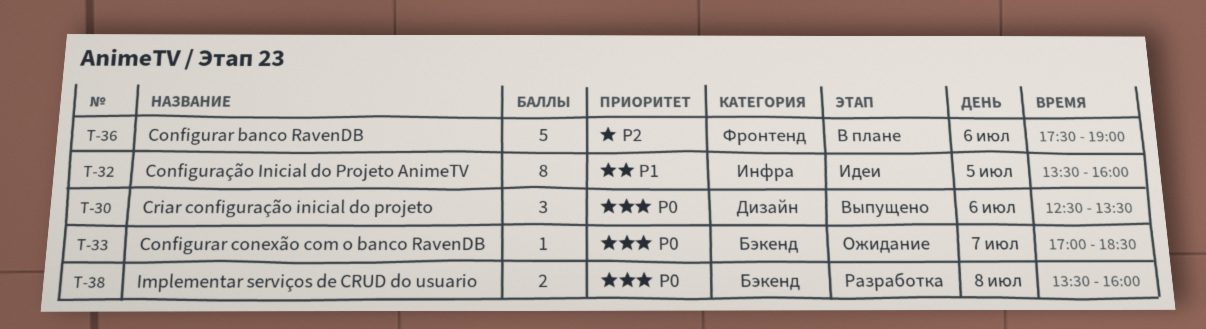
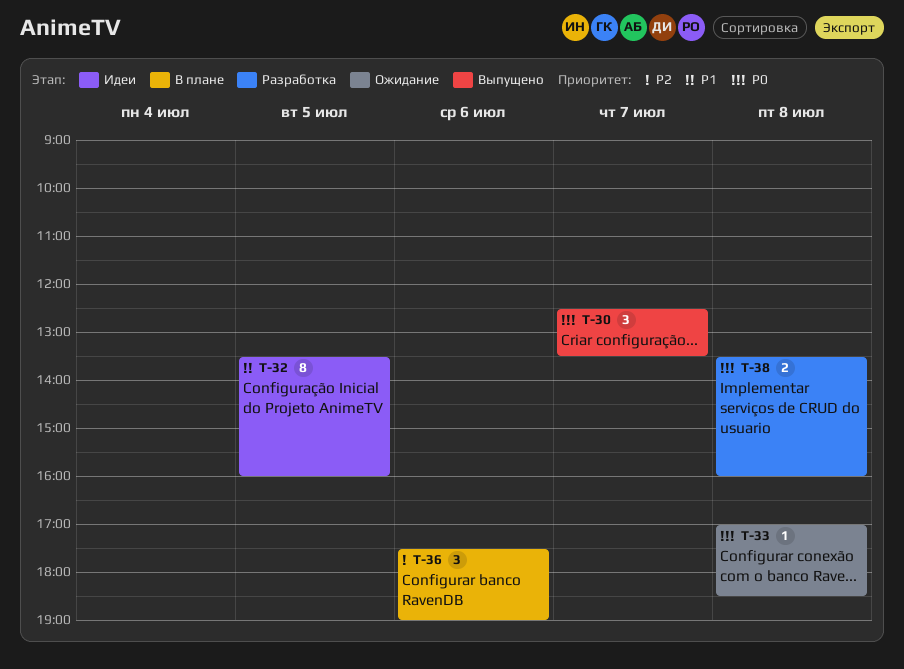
T-30, day: Jul 6 -> Jul 7
T-33, day: Jul 7 -> Jul 8
T-36, estimate: 5 -> 3

